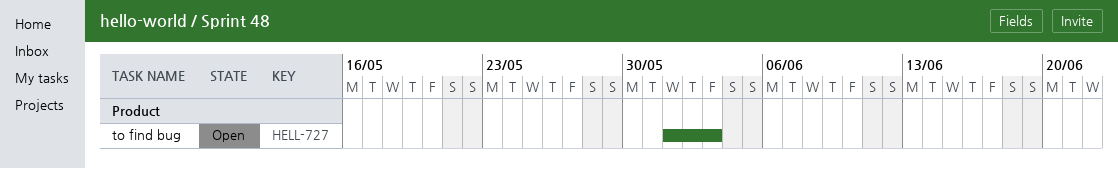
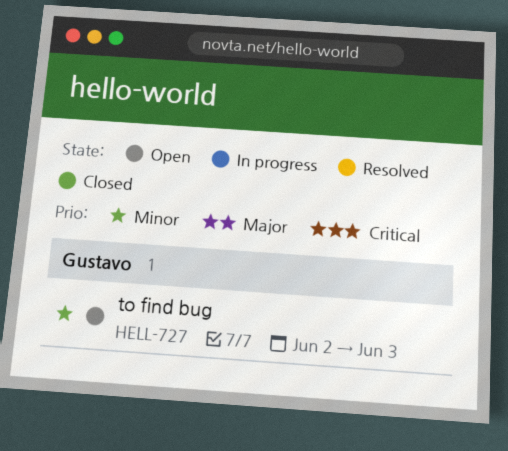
HELL-727, start: Jun 1 -> Jun 2

